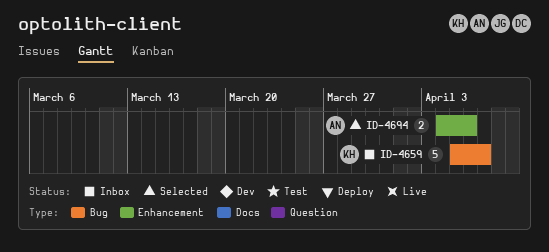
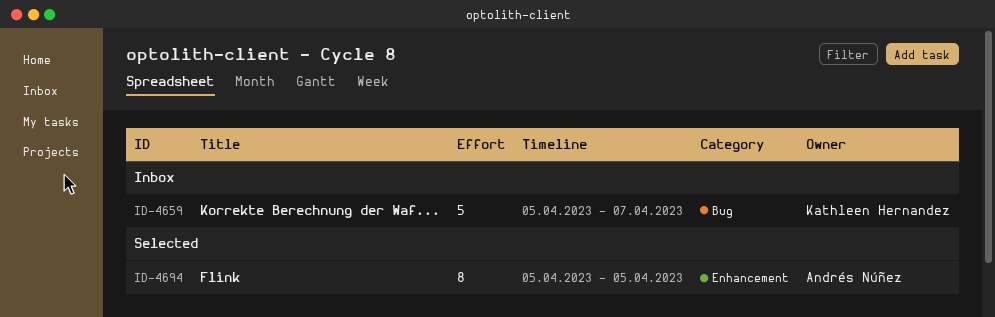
ID-4694, estimate: 2 -> 8
ID-4694, start: Apr 4 -> Apr 5
ID-4694, due: Apr 6 -> Apr 5

